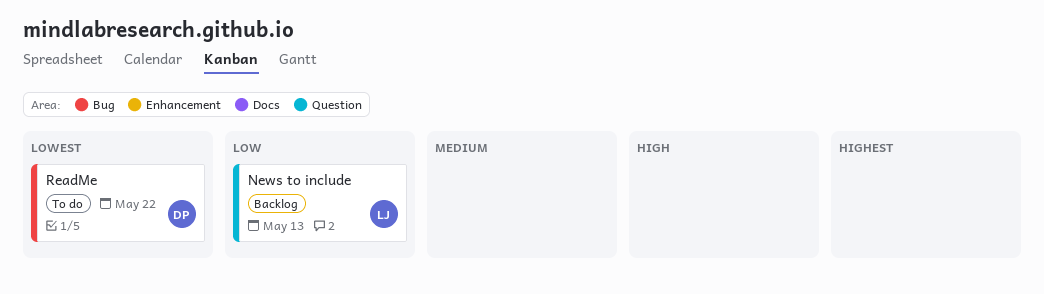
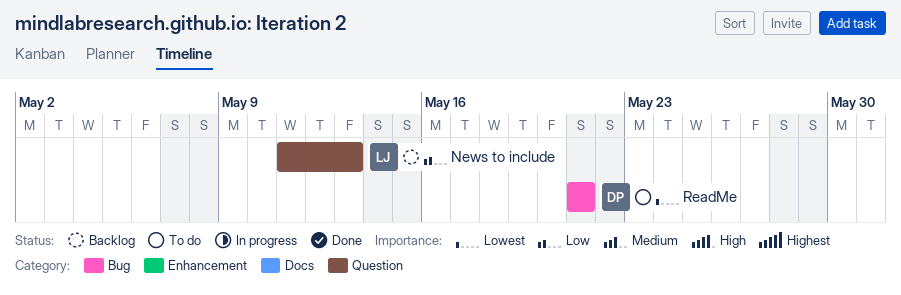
ReadMe, due: May 22 -> May 21

